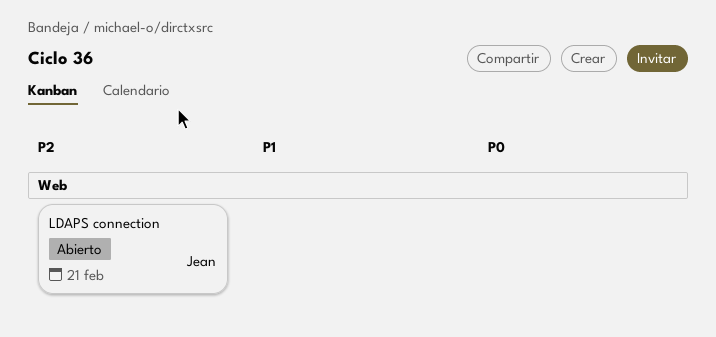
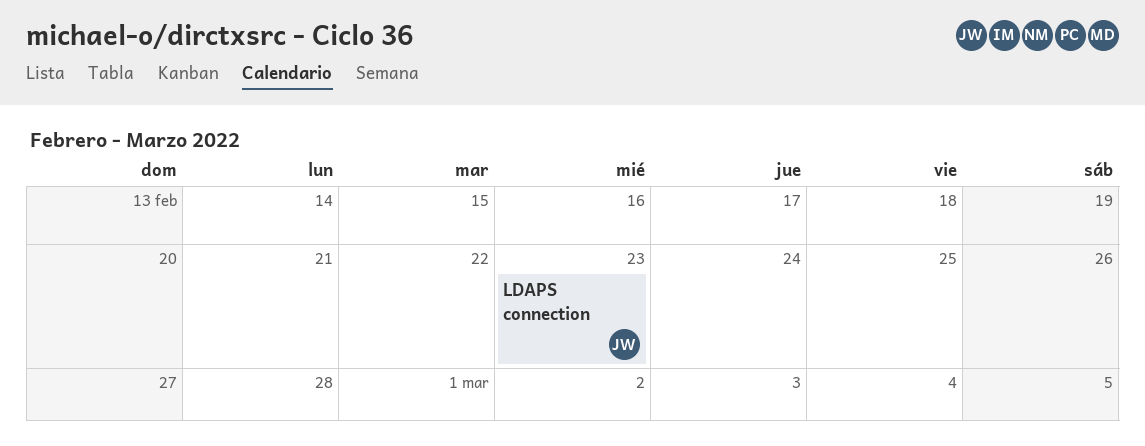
LDAPS connection, due: Feb 21 -> Feb 23

